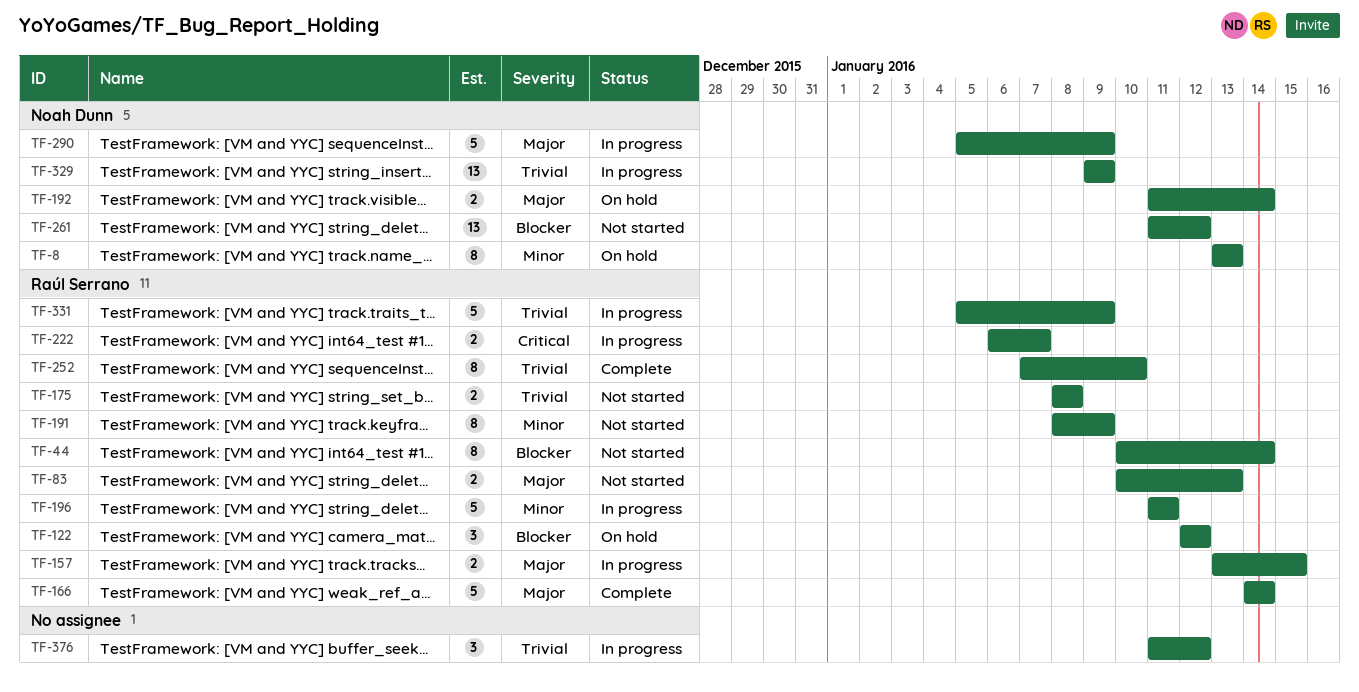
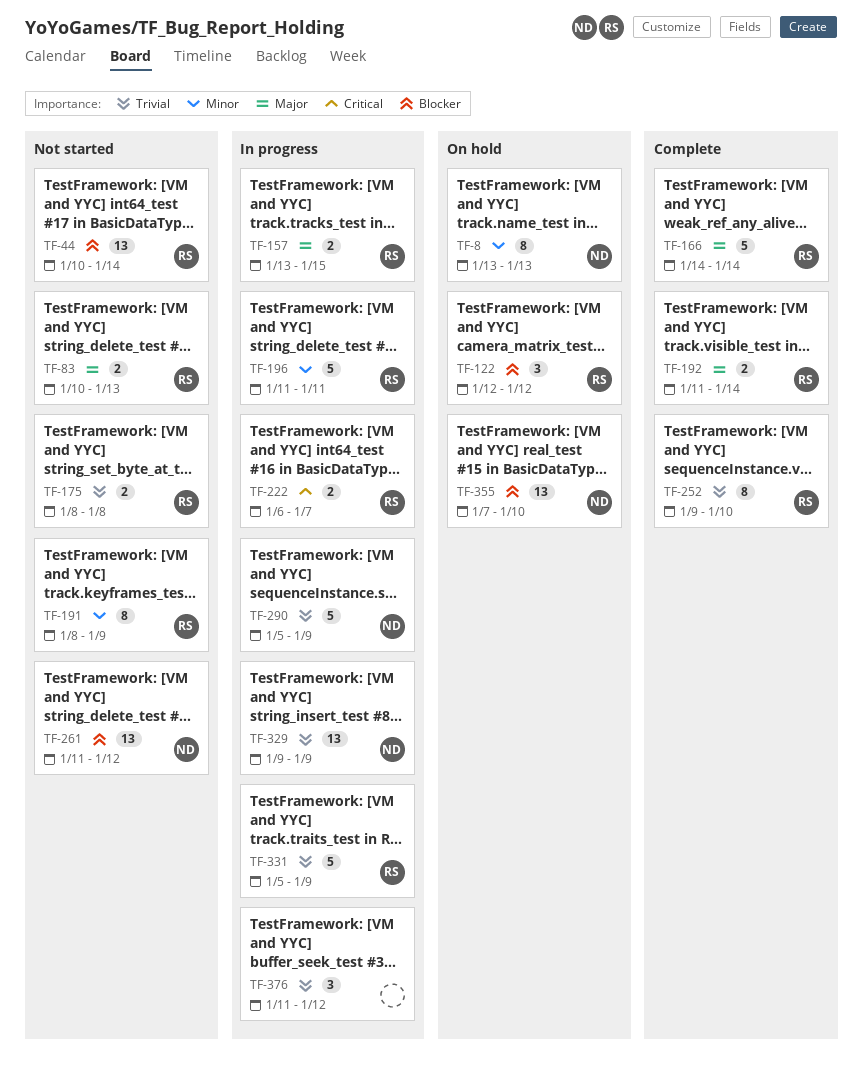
TF-44, estimate: 8 -> 13
TF-192, status: On hold -> Complete
TF-192, owner: Noah Dunn -> Raúl Serrano
TF-252, start: Jan 7 -> Jan 9
TF-290, priority: Major -> Trivial
TF-355: none -> present

